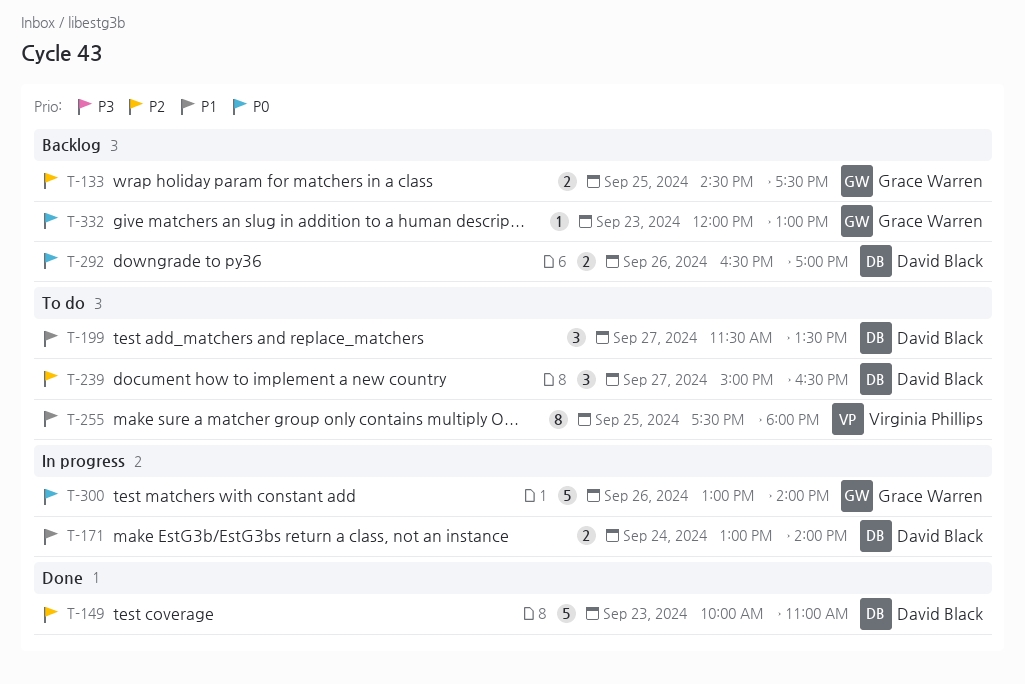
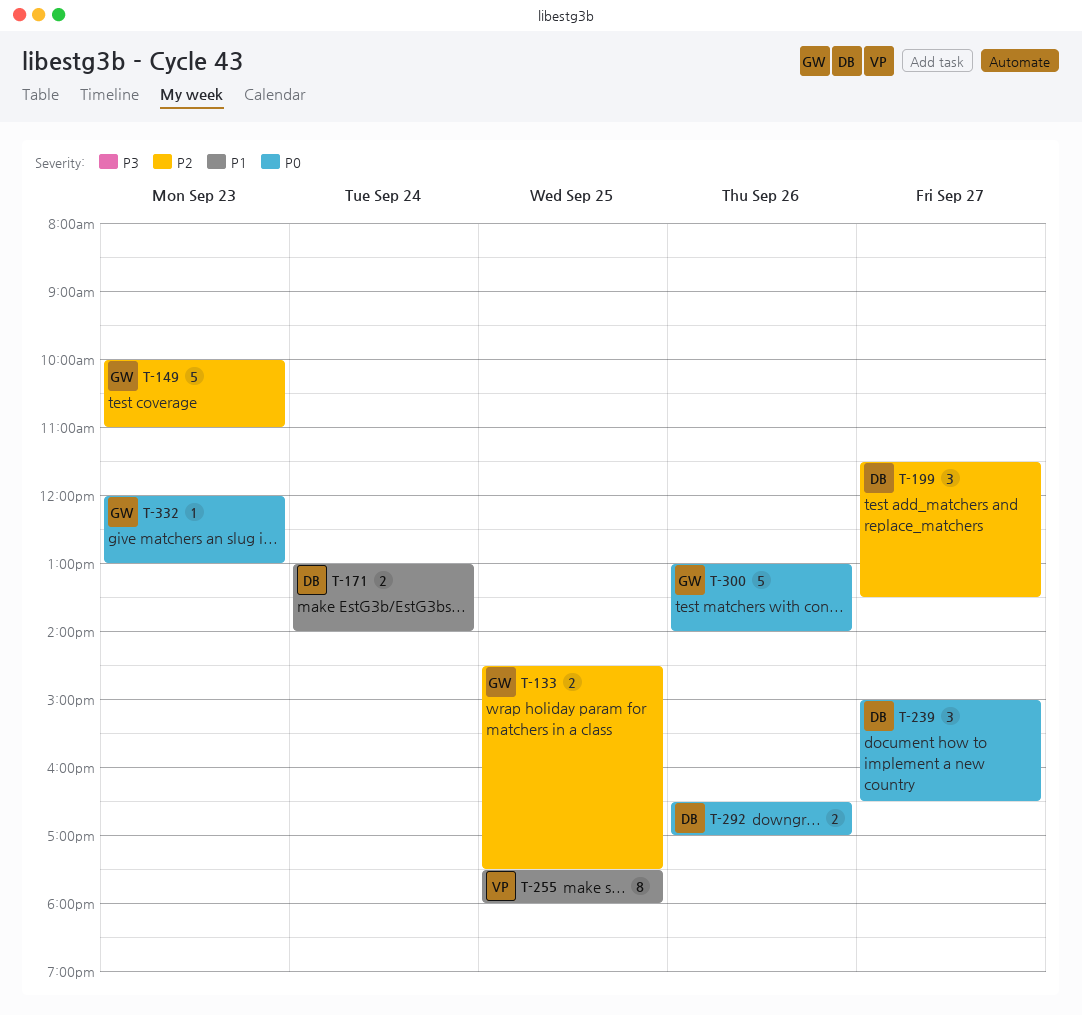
T-149, owner: David Black -> Grace Warren
T-199, priority: P1 -> P2
T-239, priority: P2 -> P0

